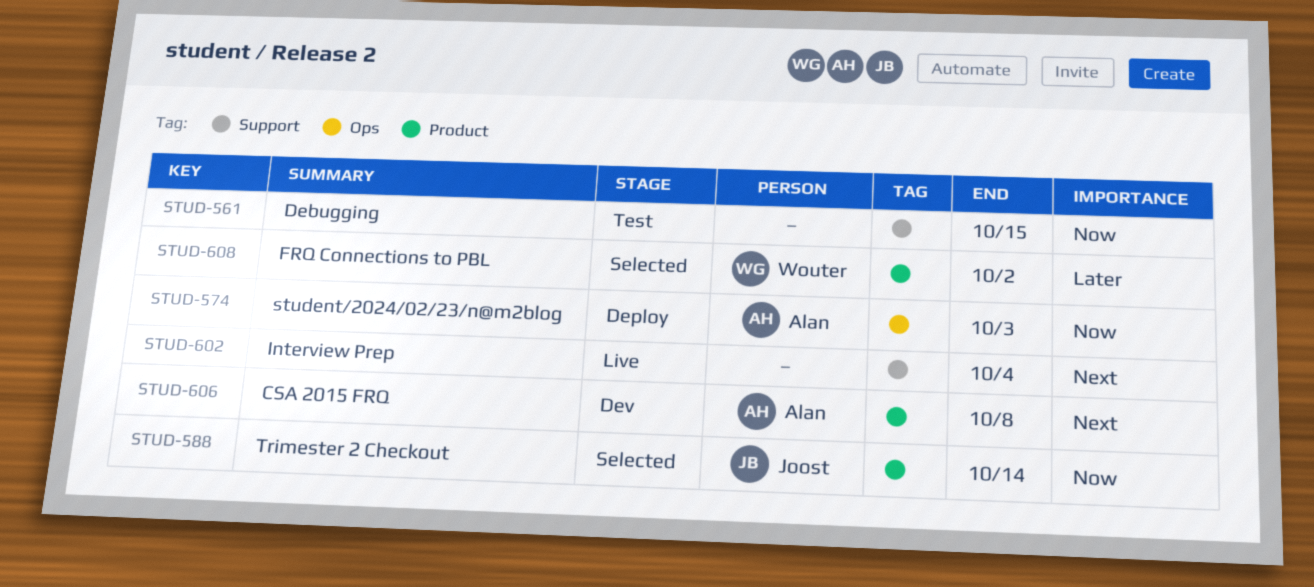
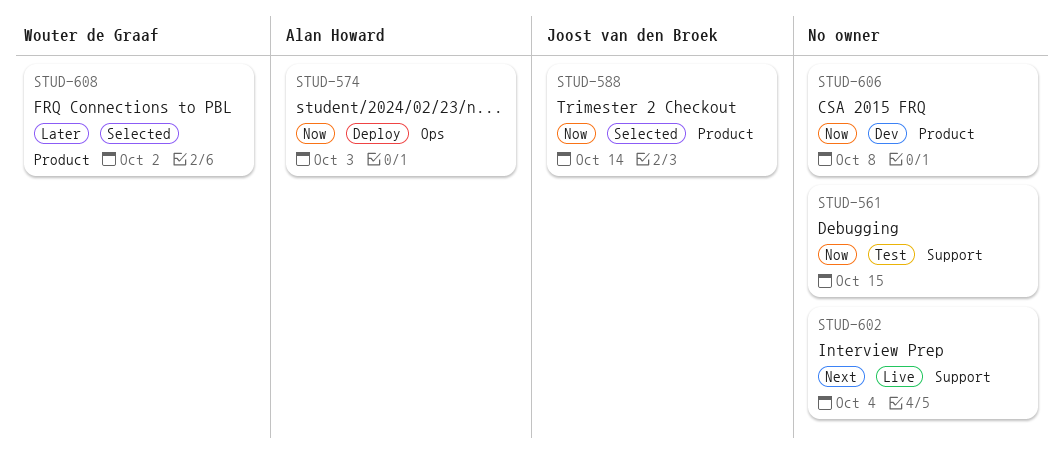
STUD-606, owner: Alan Howard -> none
STUD-606, priority: Next -> Now

